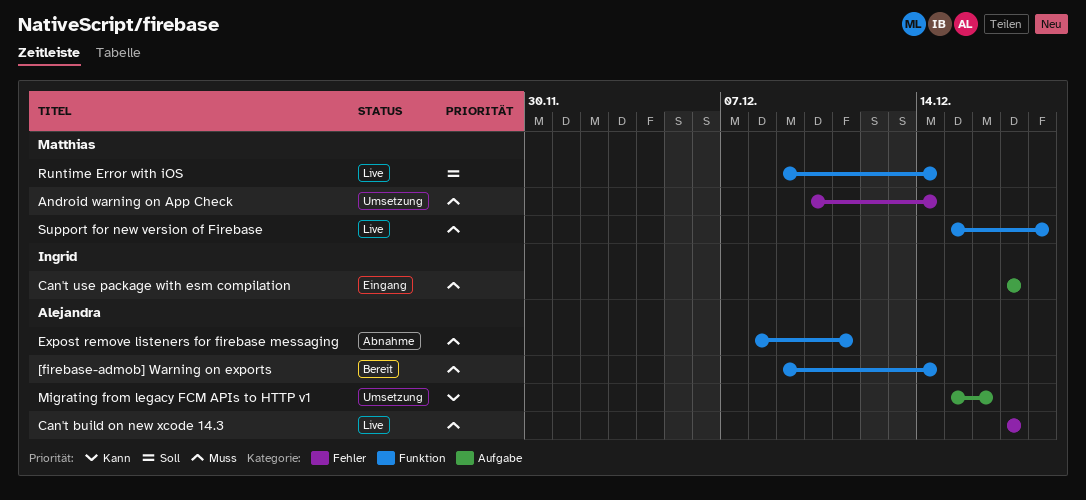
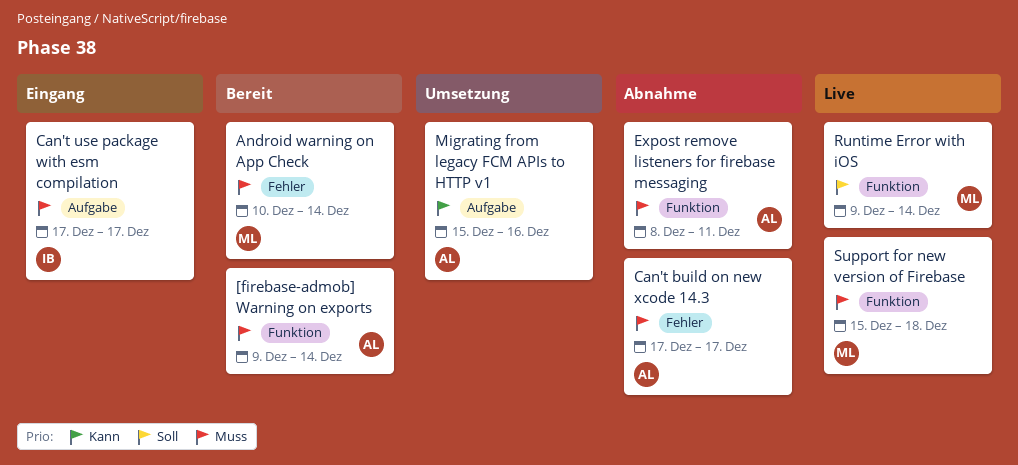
Android warning on App Check, status: Umsetzung -> Bereit
Can't build on new xcode 14.3, status: Live -> Abnahme

